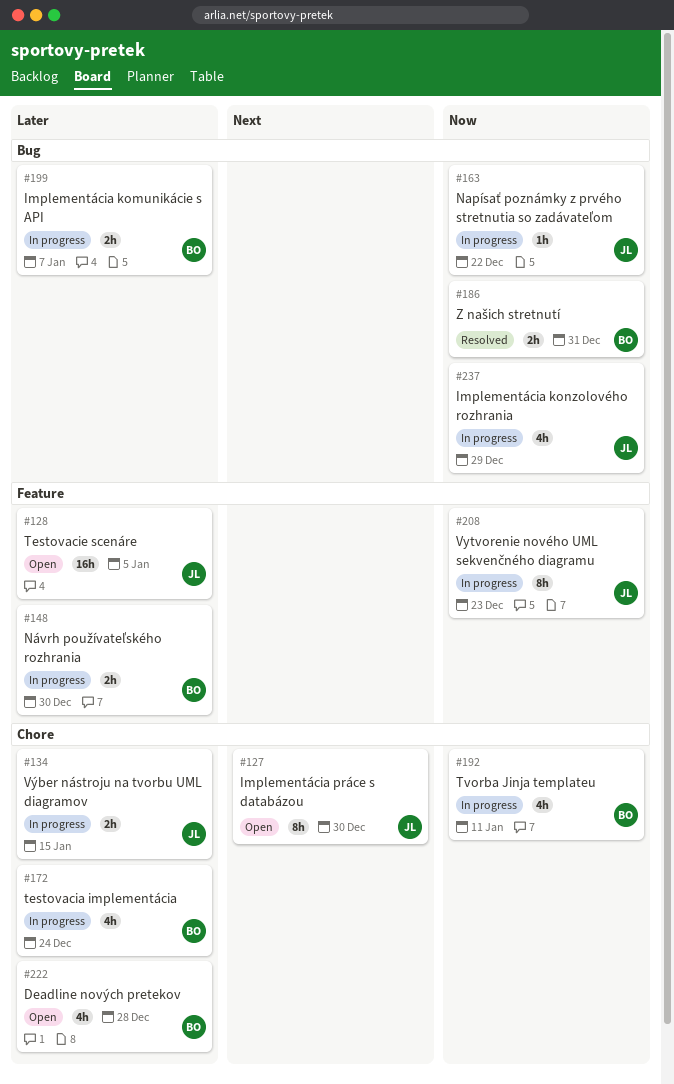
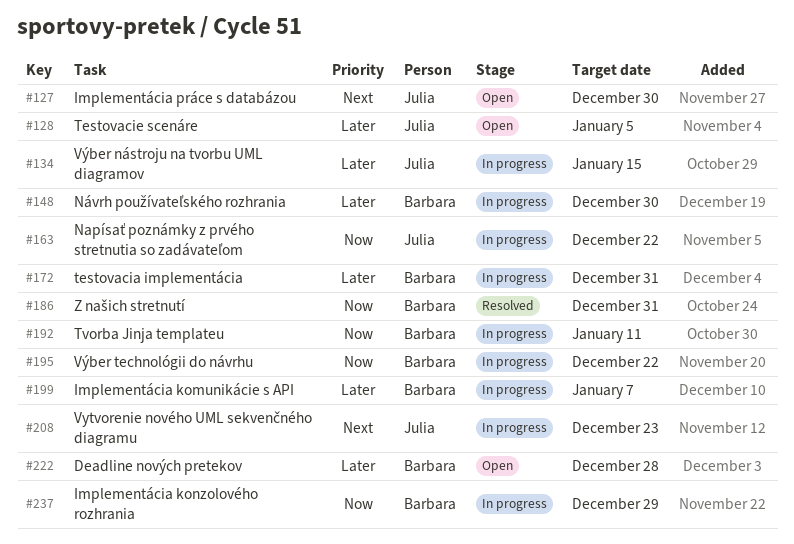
#172, due: Dec 24 -> Dec 31
#195: none -> present
#208, priority: Now -> Next
#237, owner: Julia -> Barbara

